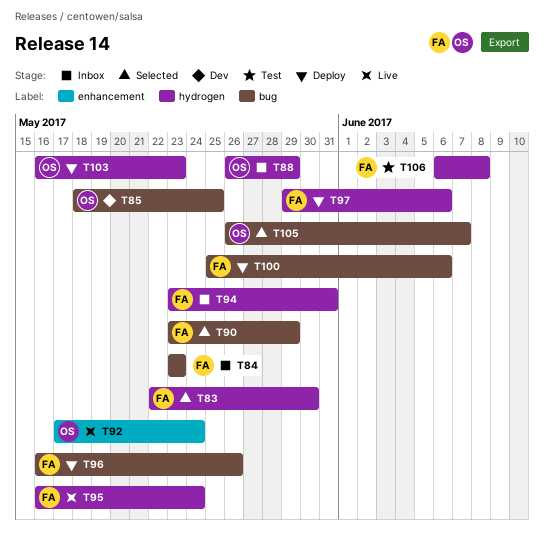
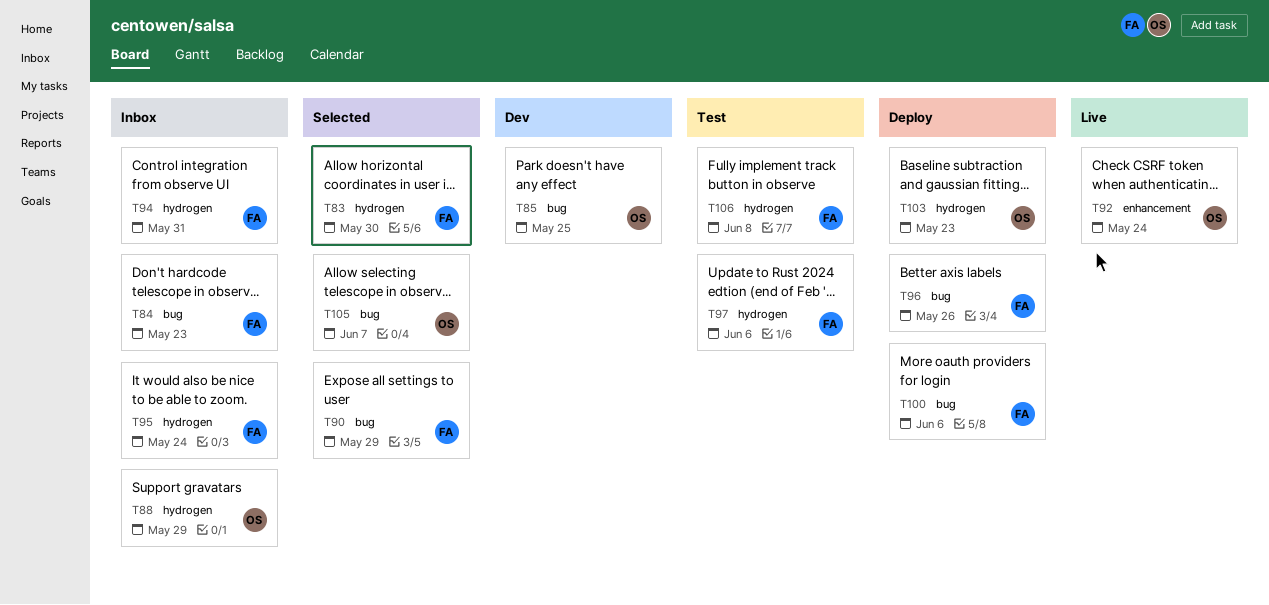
T95, status: Live -> Inbox
T97, status: Deploy -> Test

